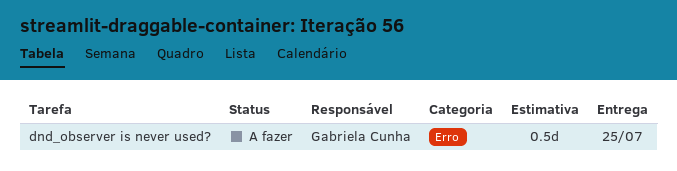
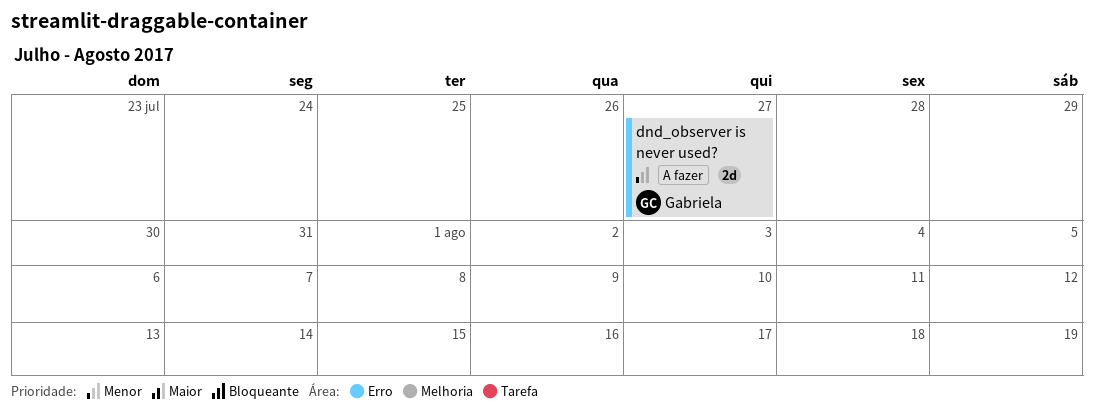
dnd_observer is never used?, estimate: 0.5d -> 2d
dnd_observer is never used?, due: Jul 25 -> Jul 27

